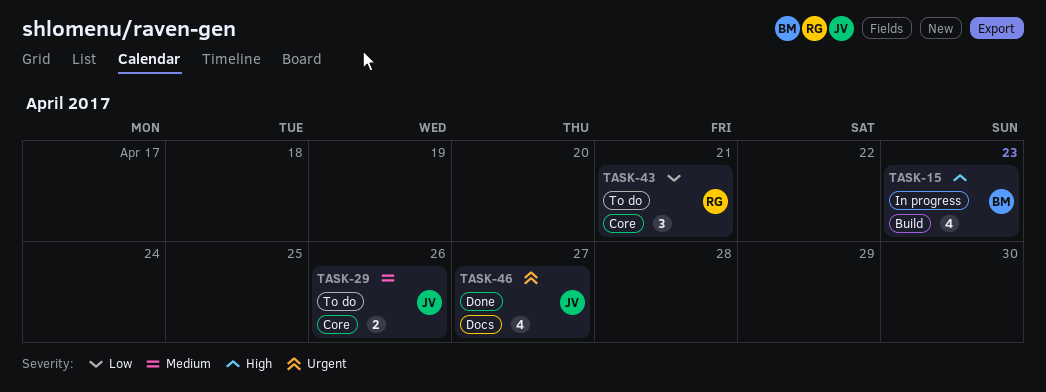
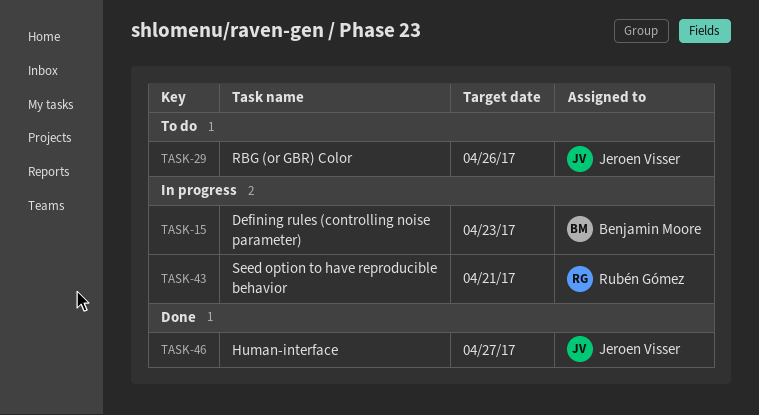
TASK-43, status: To do -> In progress

